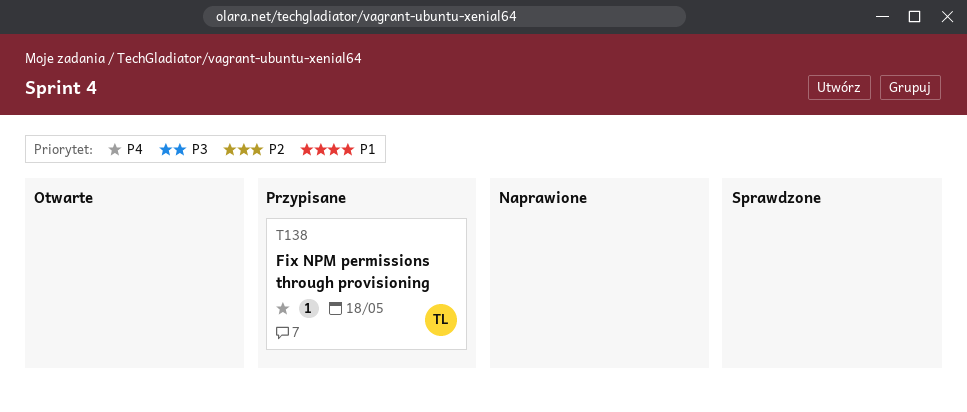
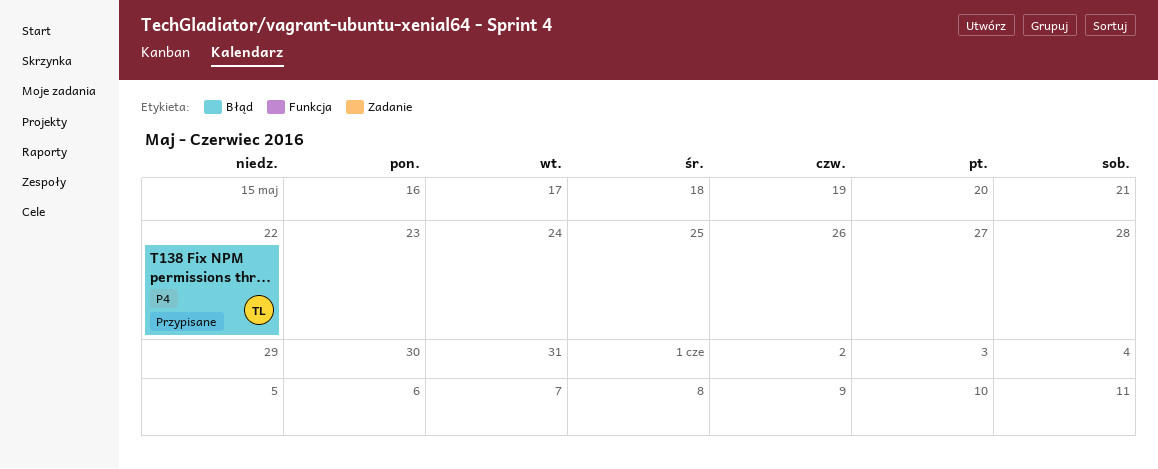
T138, due: May 18 -> May 22

